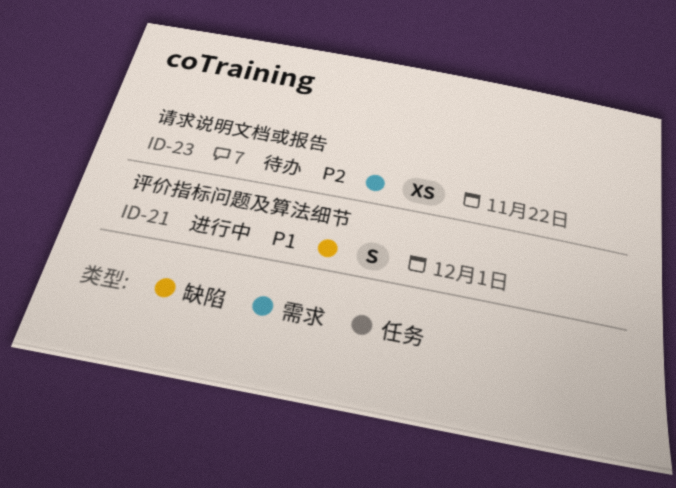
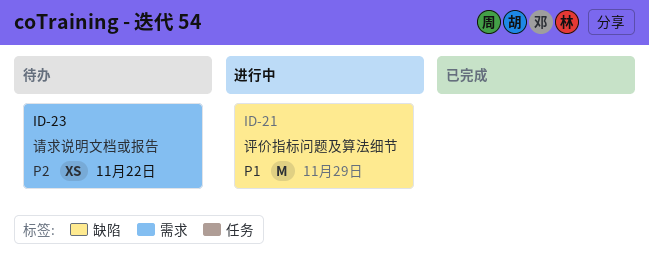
ID-21, estimate: S -> M
ID-21, due: Dec 1 -> Nov 29

